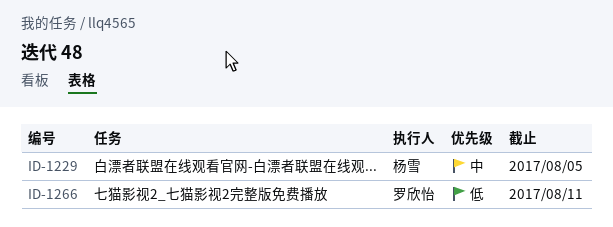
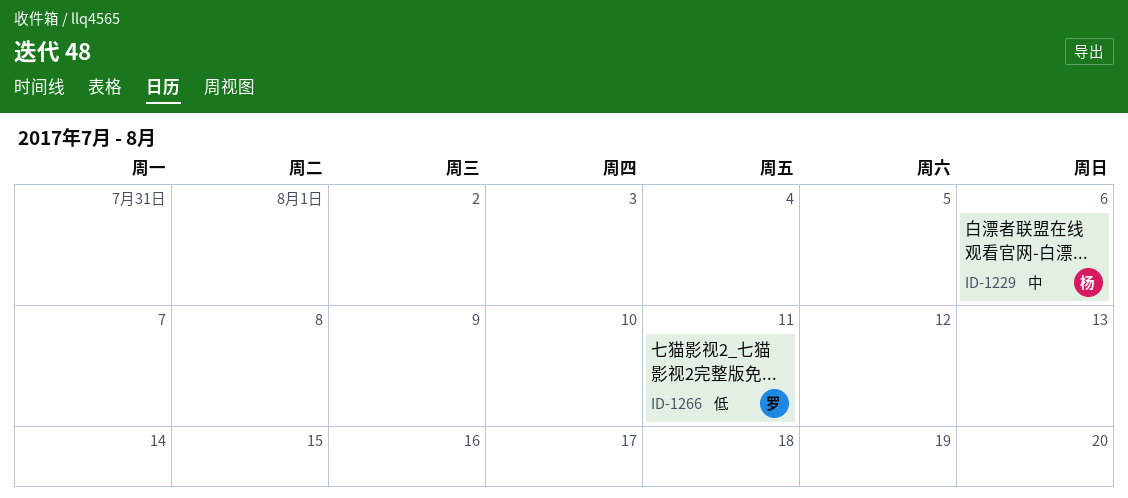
ID-1229, due: Aug 5 -> Aug 6

